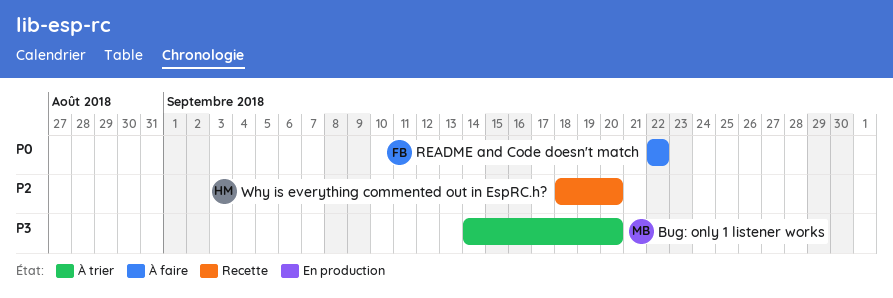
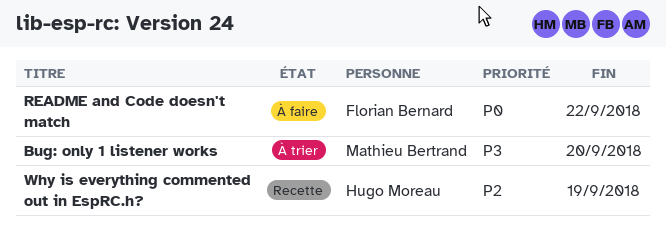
Why is everything commented out in EspRC.h?, due: Sep 20 -> Sep 19

